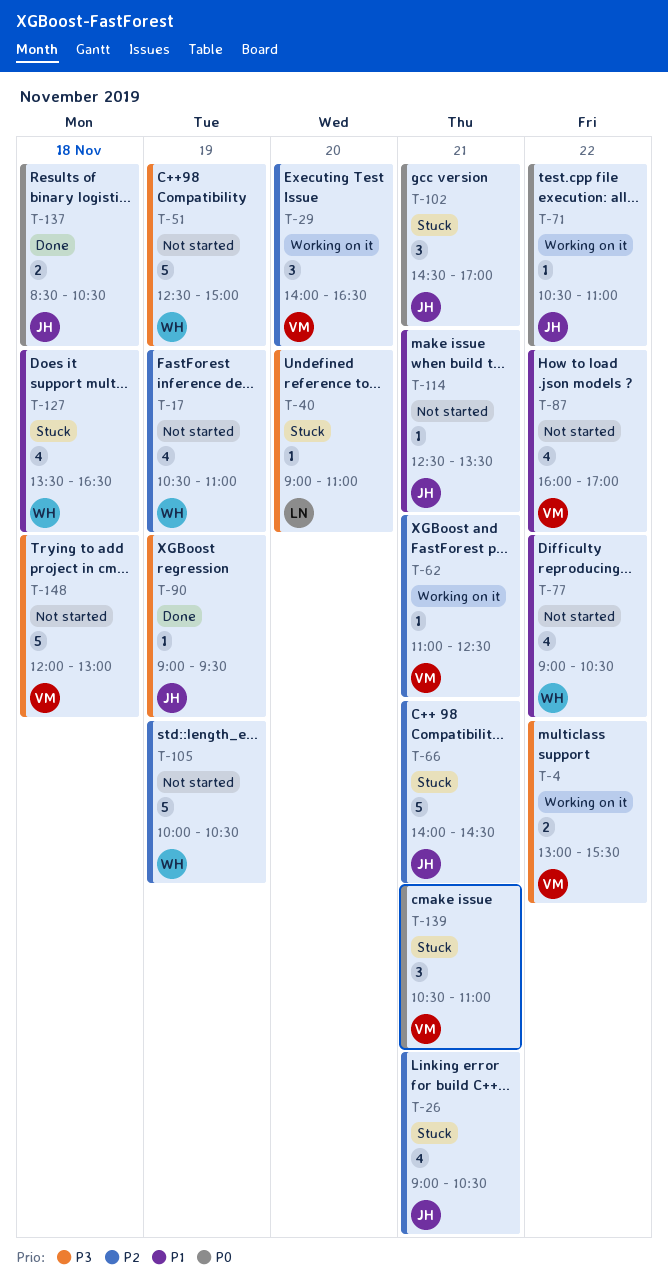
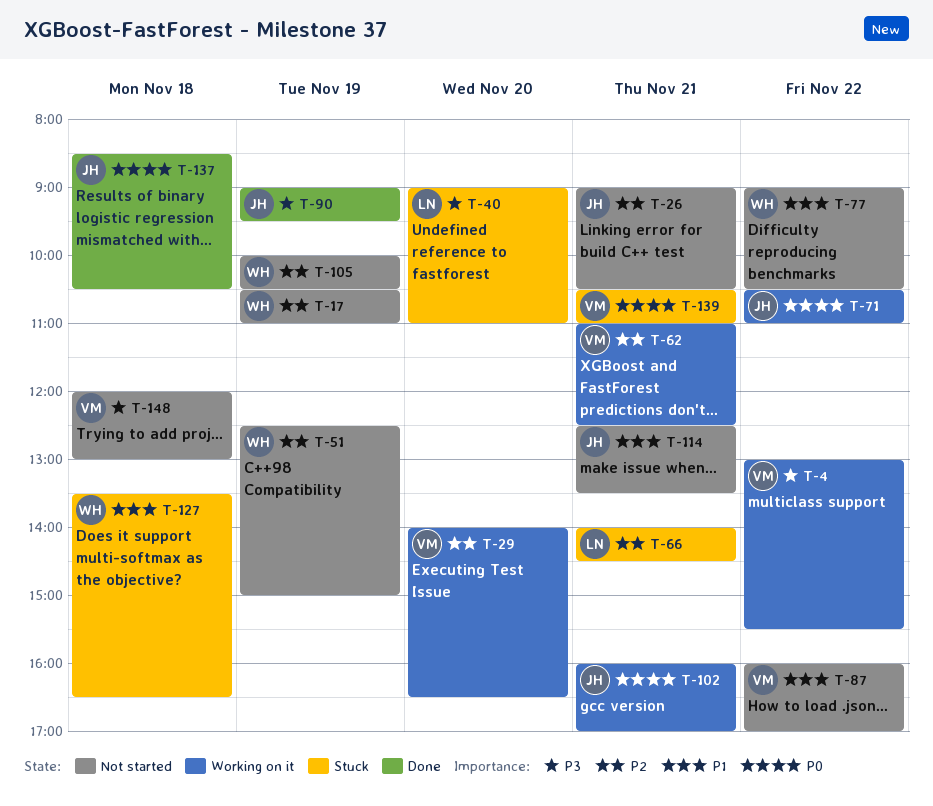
T-26, status: Stuck -> Not started
T-51, priority: P3 -> P2
T-66, owner: JH -> LN
T-102, status: Stuck -> Working on it
T-102, begins: 14:30 -> 16:00

